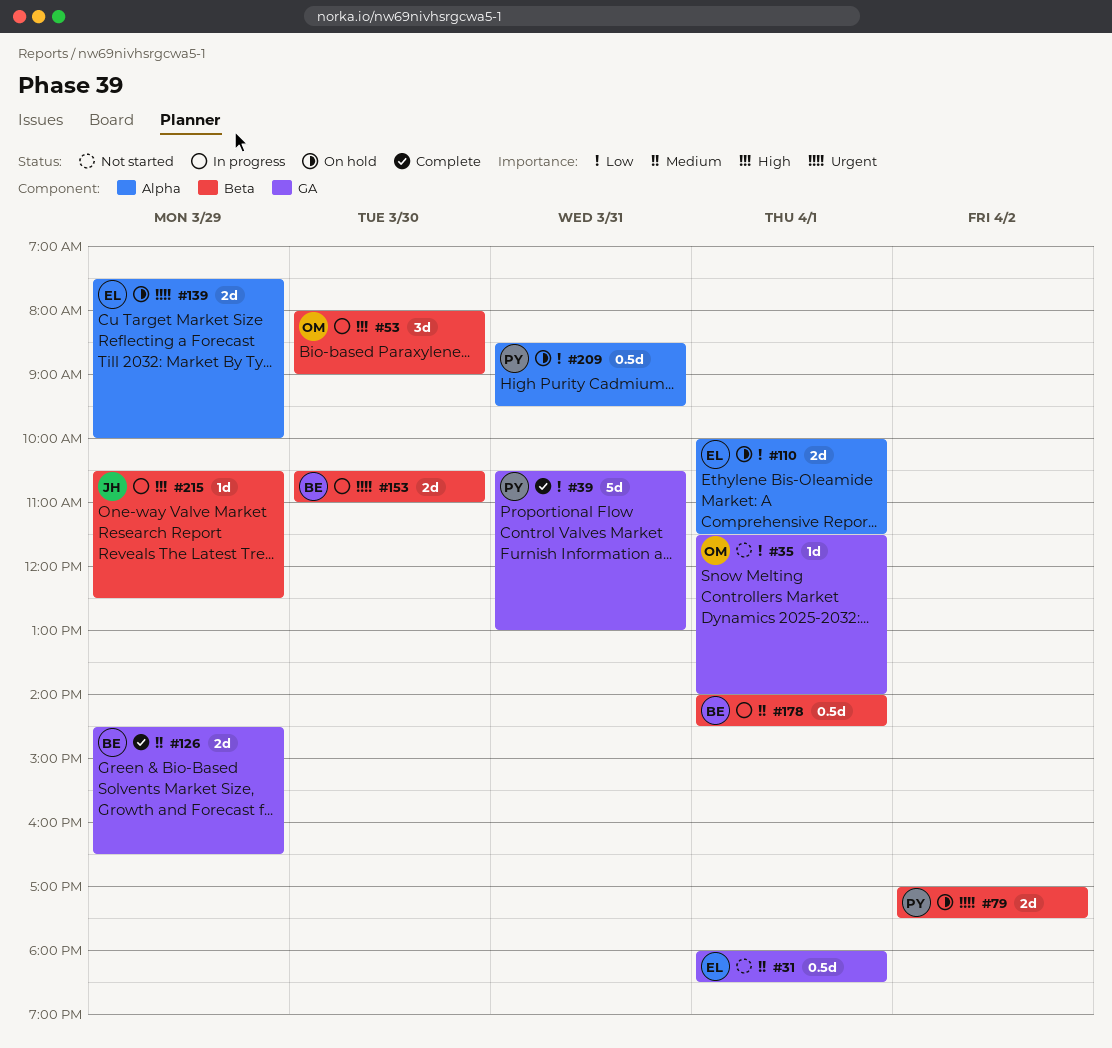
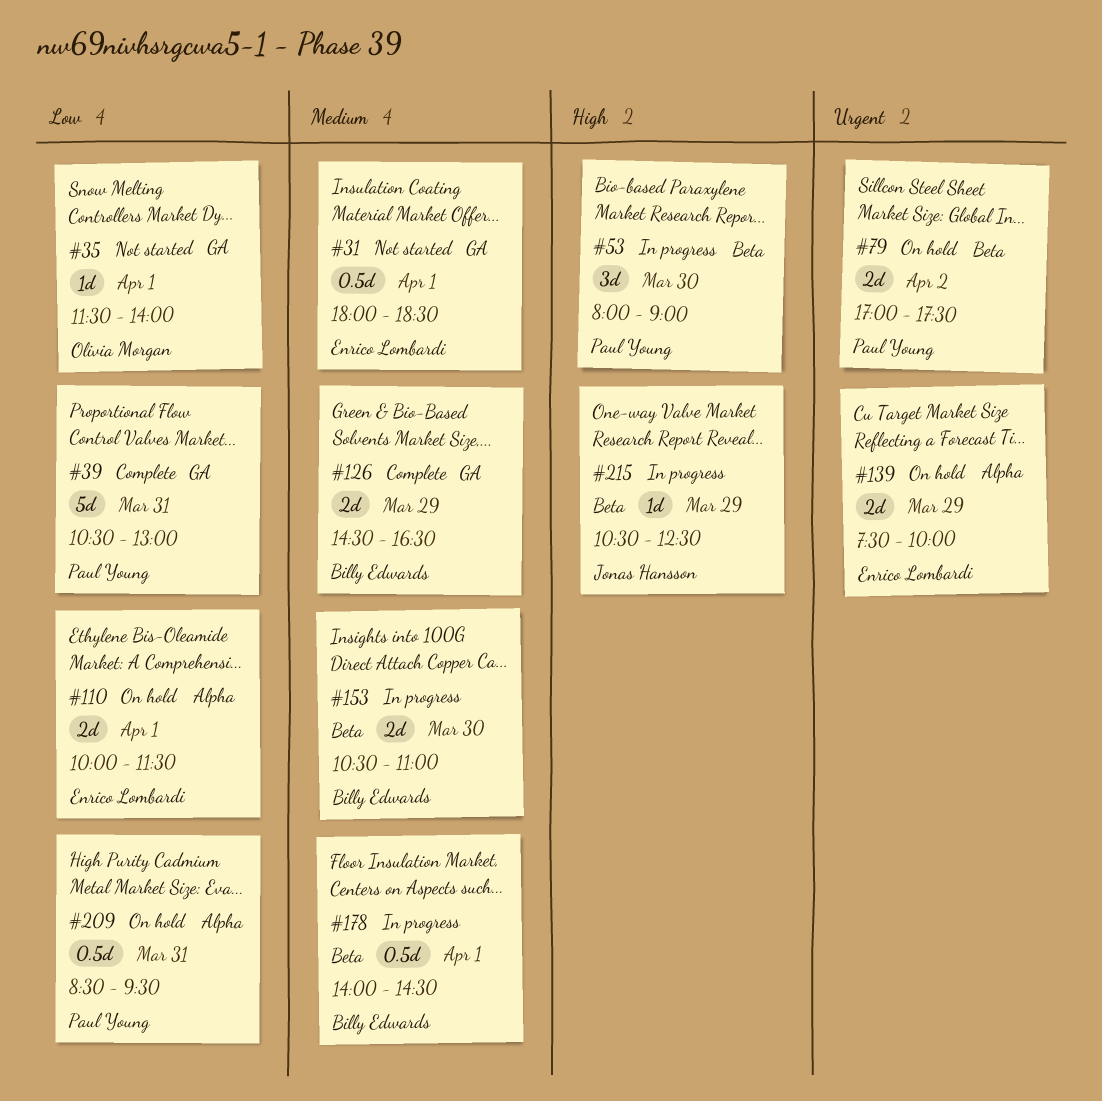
#53, owner: Olivia Morgan -> Paul Young
#153, priority: Urgent -> Medium

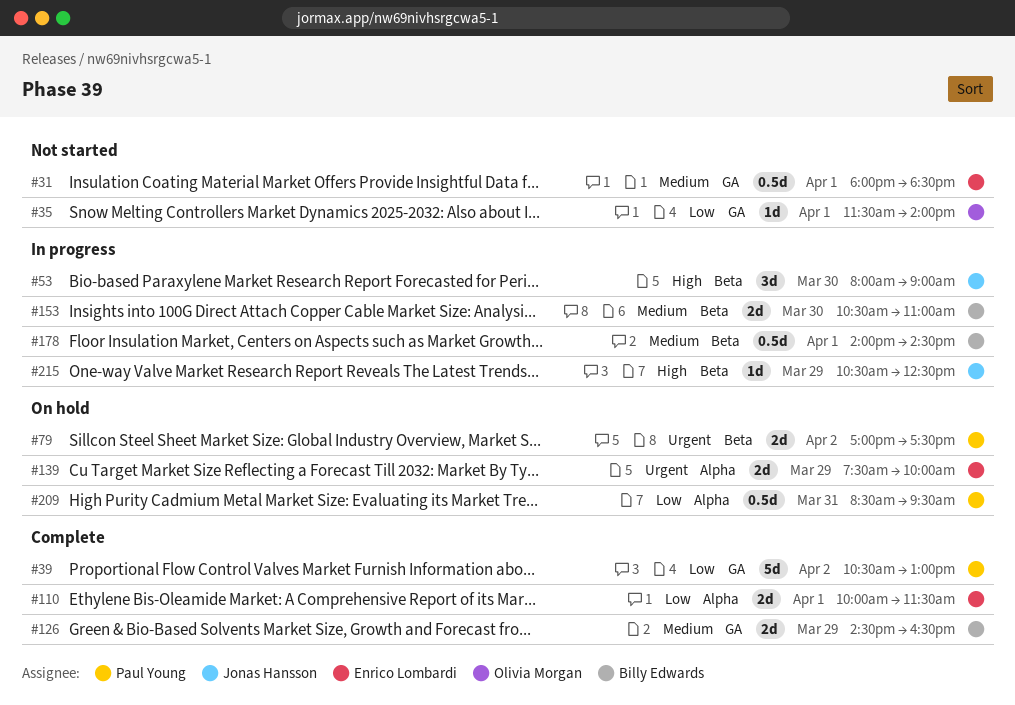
#39, day: Mar 31 -> Apr 2
#53, owner: Paul Young -> Jonas Hansson
#110, status: On hold -> Complete

